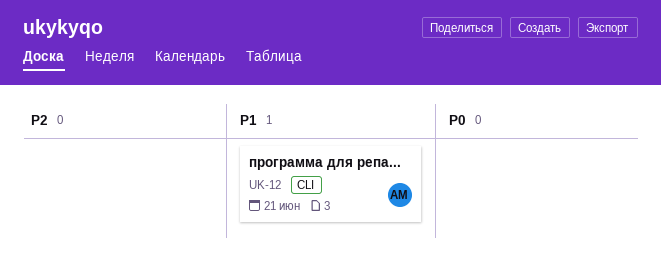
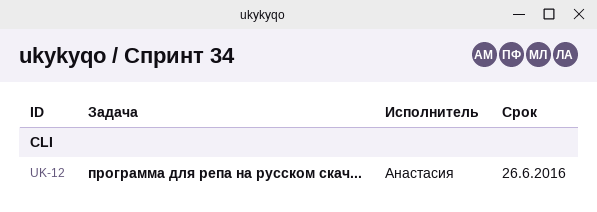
UK-12, due: Jun 21 -> Jun 26

